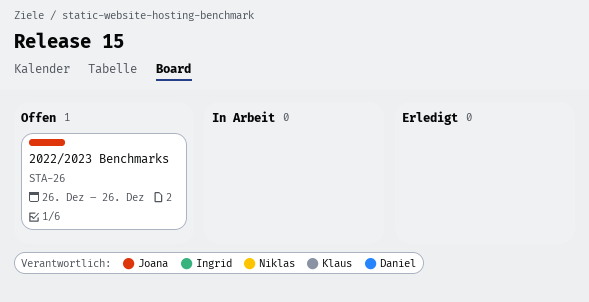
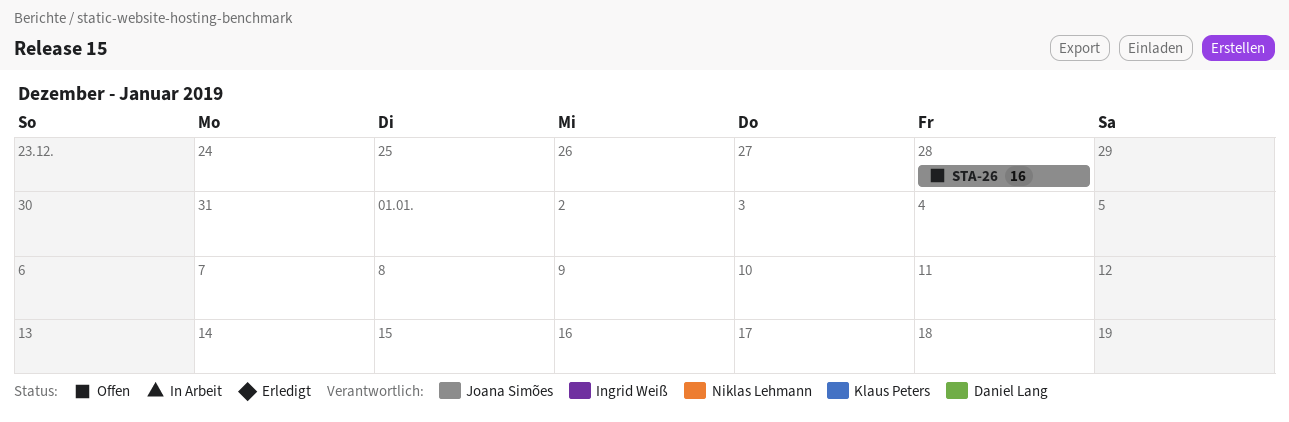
STA-26, start: Dec 26 -> Dec 28
STA-26, due: Dec 26 -> Dec 28

